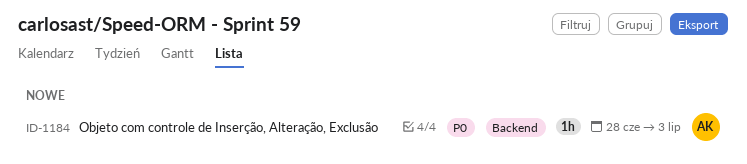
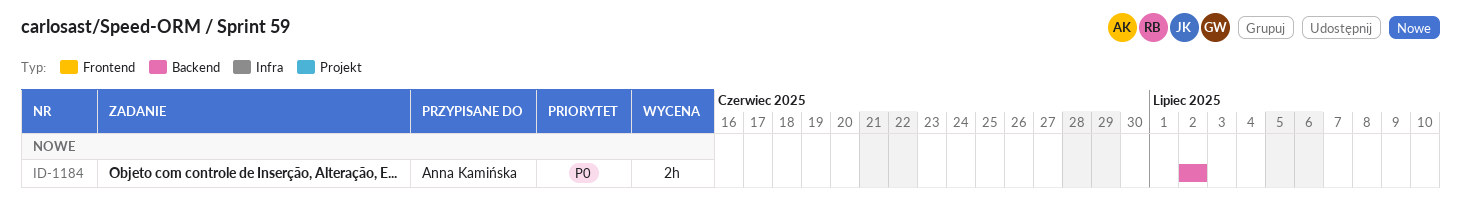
ID-1184, estimate: 1h -> 2h
ID-1184, start: Jun 28 -> Jul 2
ID-1184, due: Jul 3 -> Jul 2

